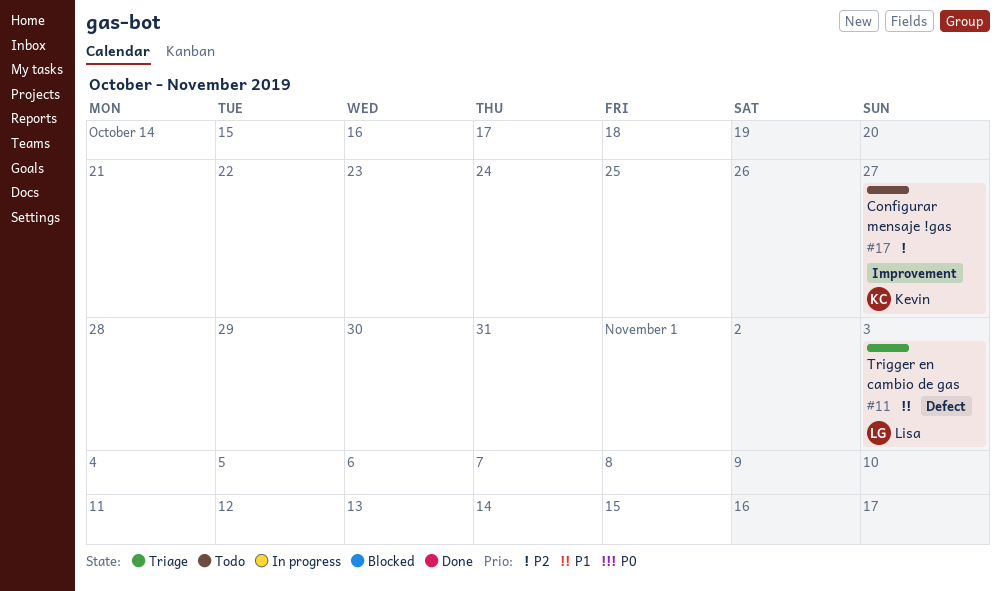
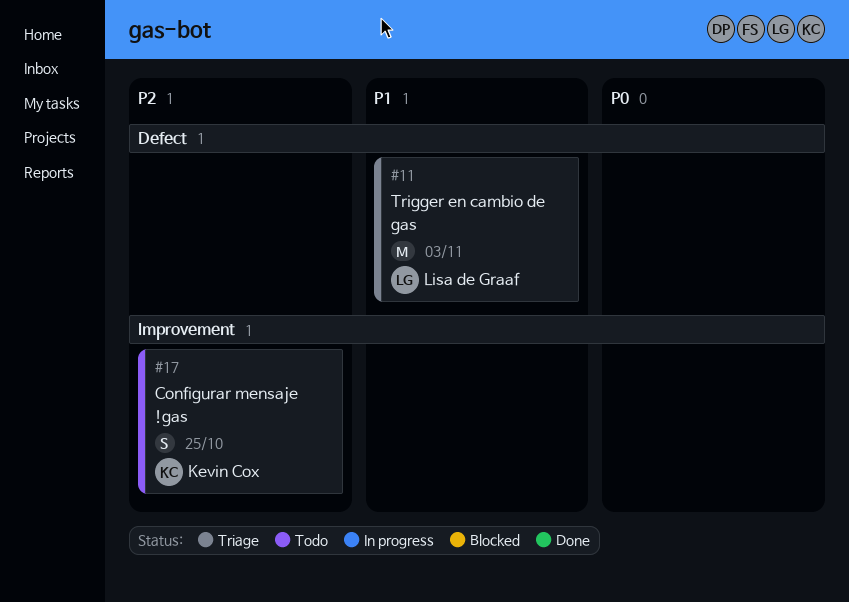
#17, due: Oct 27 -> Oct 25

